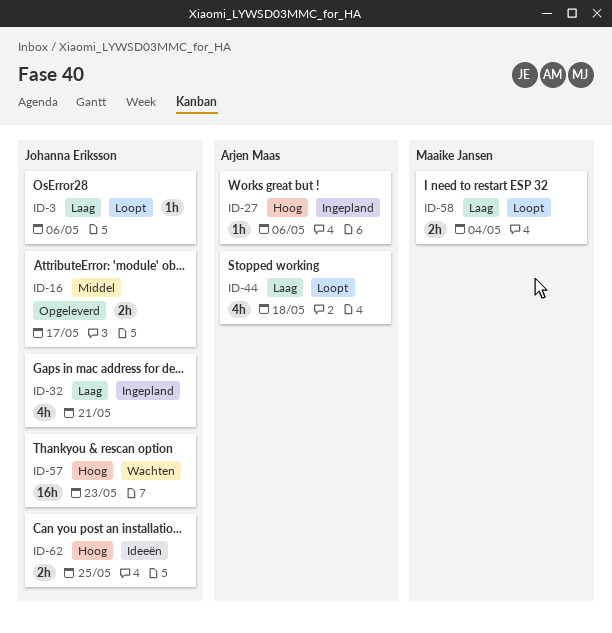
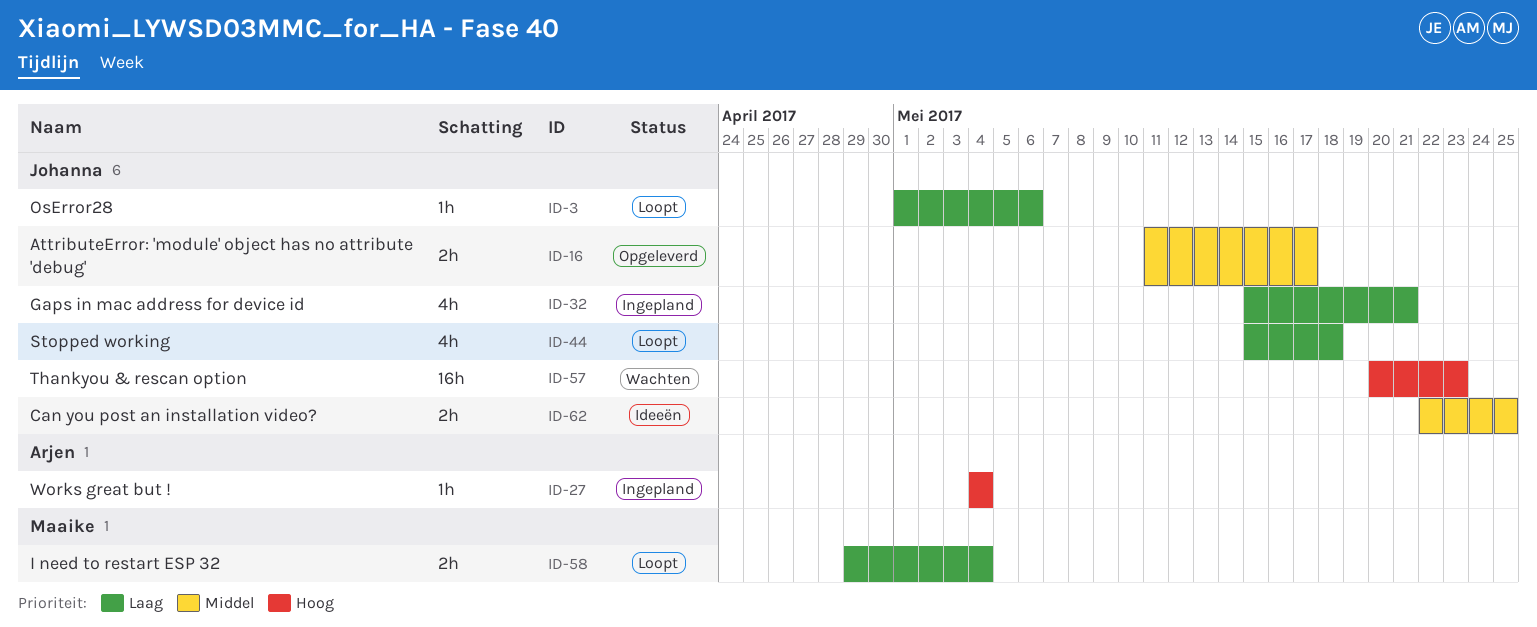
ID-27, due: May 6 -> May 4
ID-44, owner: Arjen Maas -> Johanna Eriksson
ID-62, priority: Hoog -> Middel

